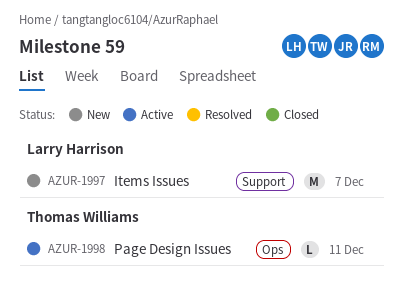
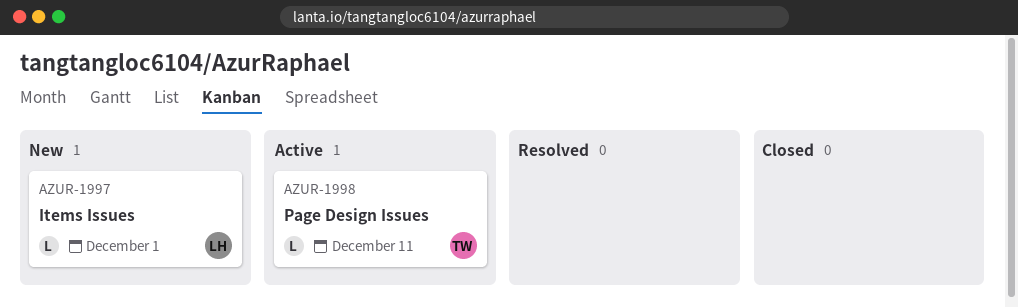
AZUR-1997, estimate: M -> L
AZUR-1997, due: Dec 7 -> Dec 1

